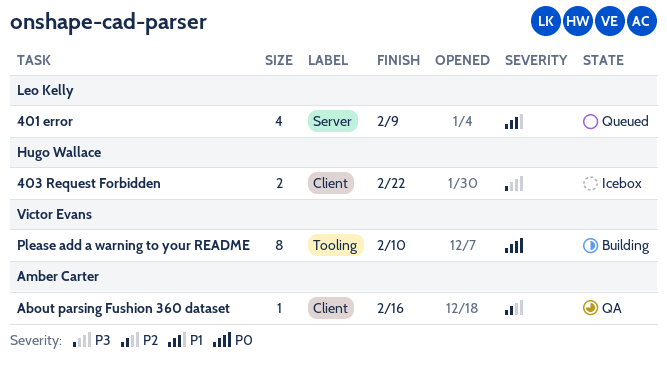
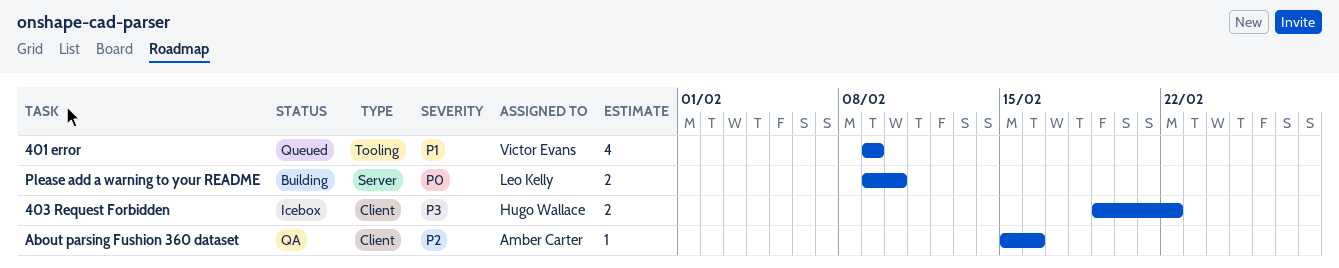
401 error, owner: Leo Kelly -> Victor Evans
401 error, label: Server -> Tooling
Please add a warning to your README, owner: Victor Evans -> Leo Kelly
Please add a warning to your README, label: Tooling -> Server
Please add a warning to your README, estimate: 8 -> 2

